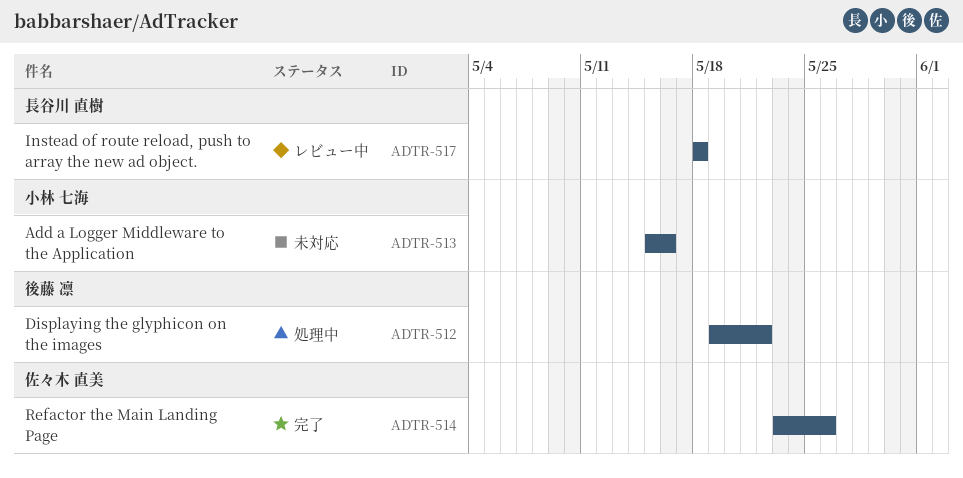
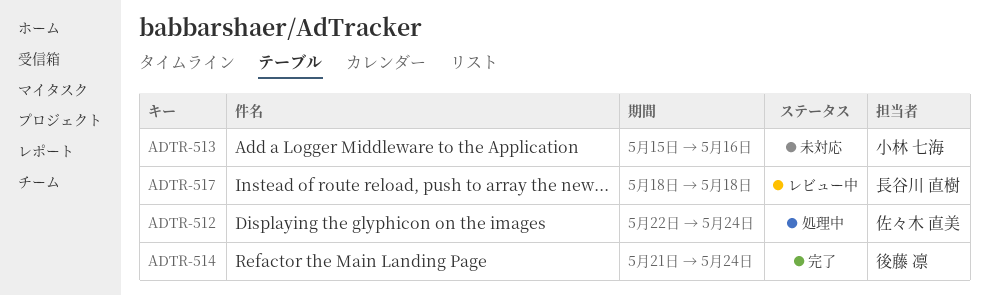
ADTR-512, owner: 後藤 凛 -> 佐々木 直美
ADTR-512, start: May 19 -> May 22
ADTR-512, due: May 22 -> May 24
ADTR-514, owner: 佐々木 直美 -> 後藤 凛
ADTR-514, start: May 23 -> May 21
ADTR-514, due: May 26 -> May 24

